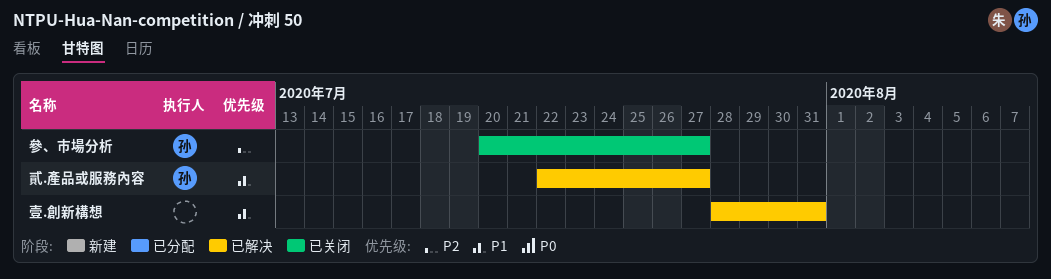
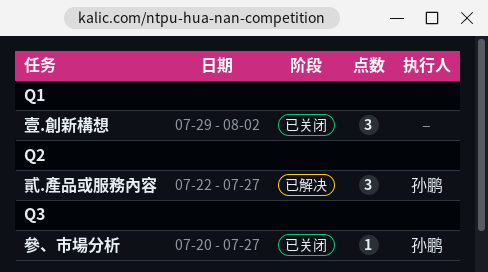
壹.創新構想, status: 已解决 -> 已关闭
壹.創新構想, start: Jul 28 -> Jul 29
壹.創新構想, due: Jul 31 -> Aug 2

